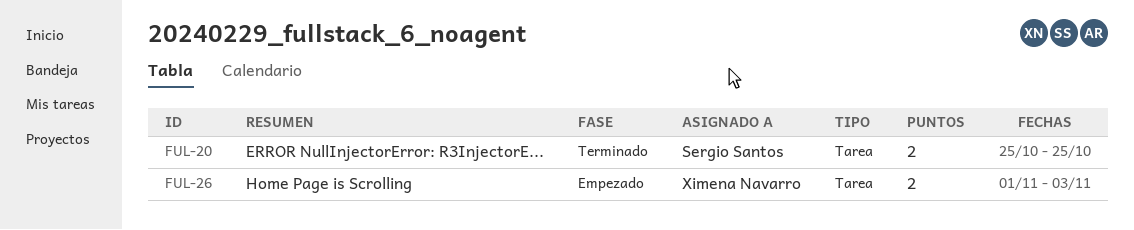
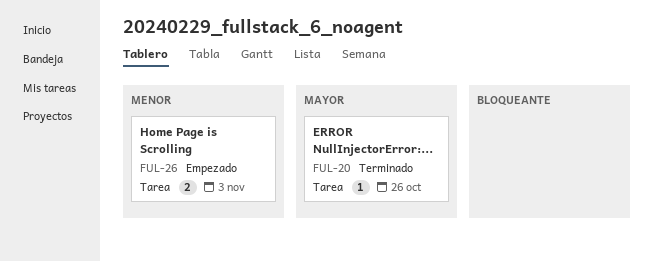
FUL-20, estimate: 2 -> 1
FUL-20, due: Oct 25 -> Oct 26

